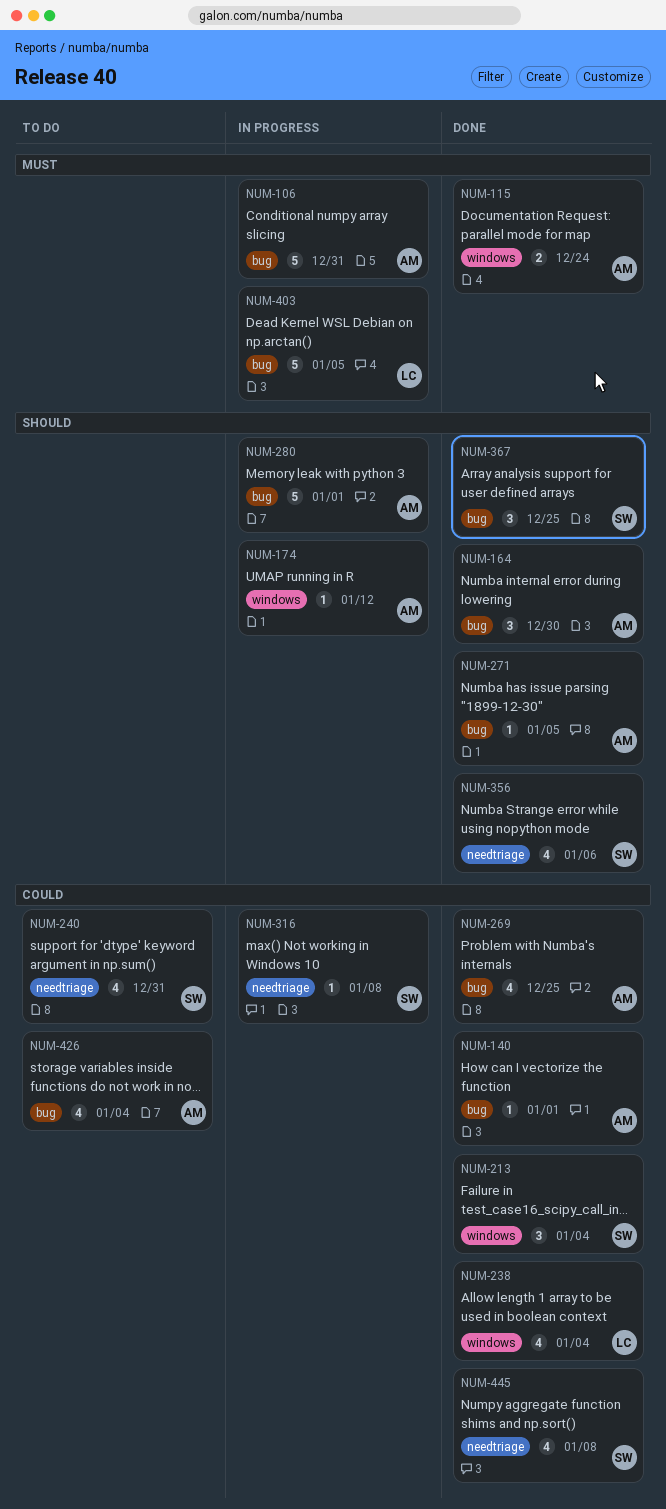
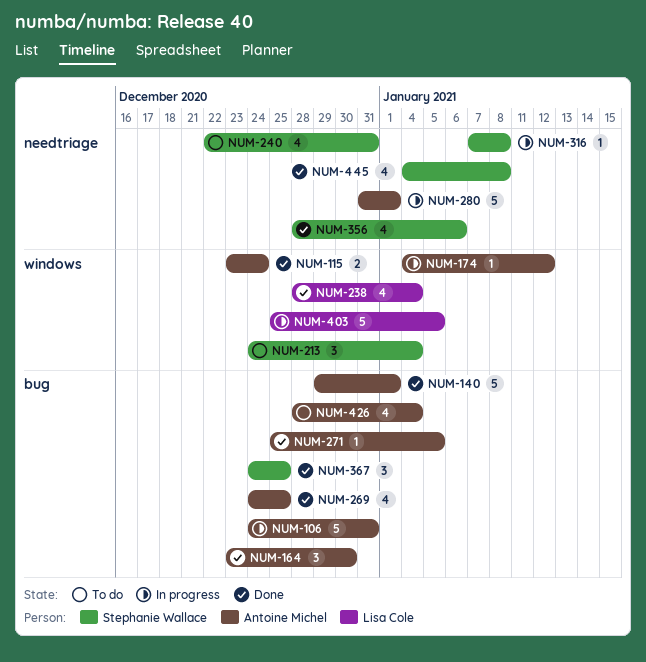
NUM-140, estimate: 1 -> 5
NUM-213, status: Done -> To do
NUM-280, label: bug -> needtriage
NUM-403, label: bug -> windows

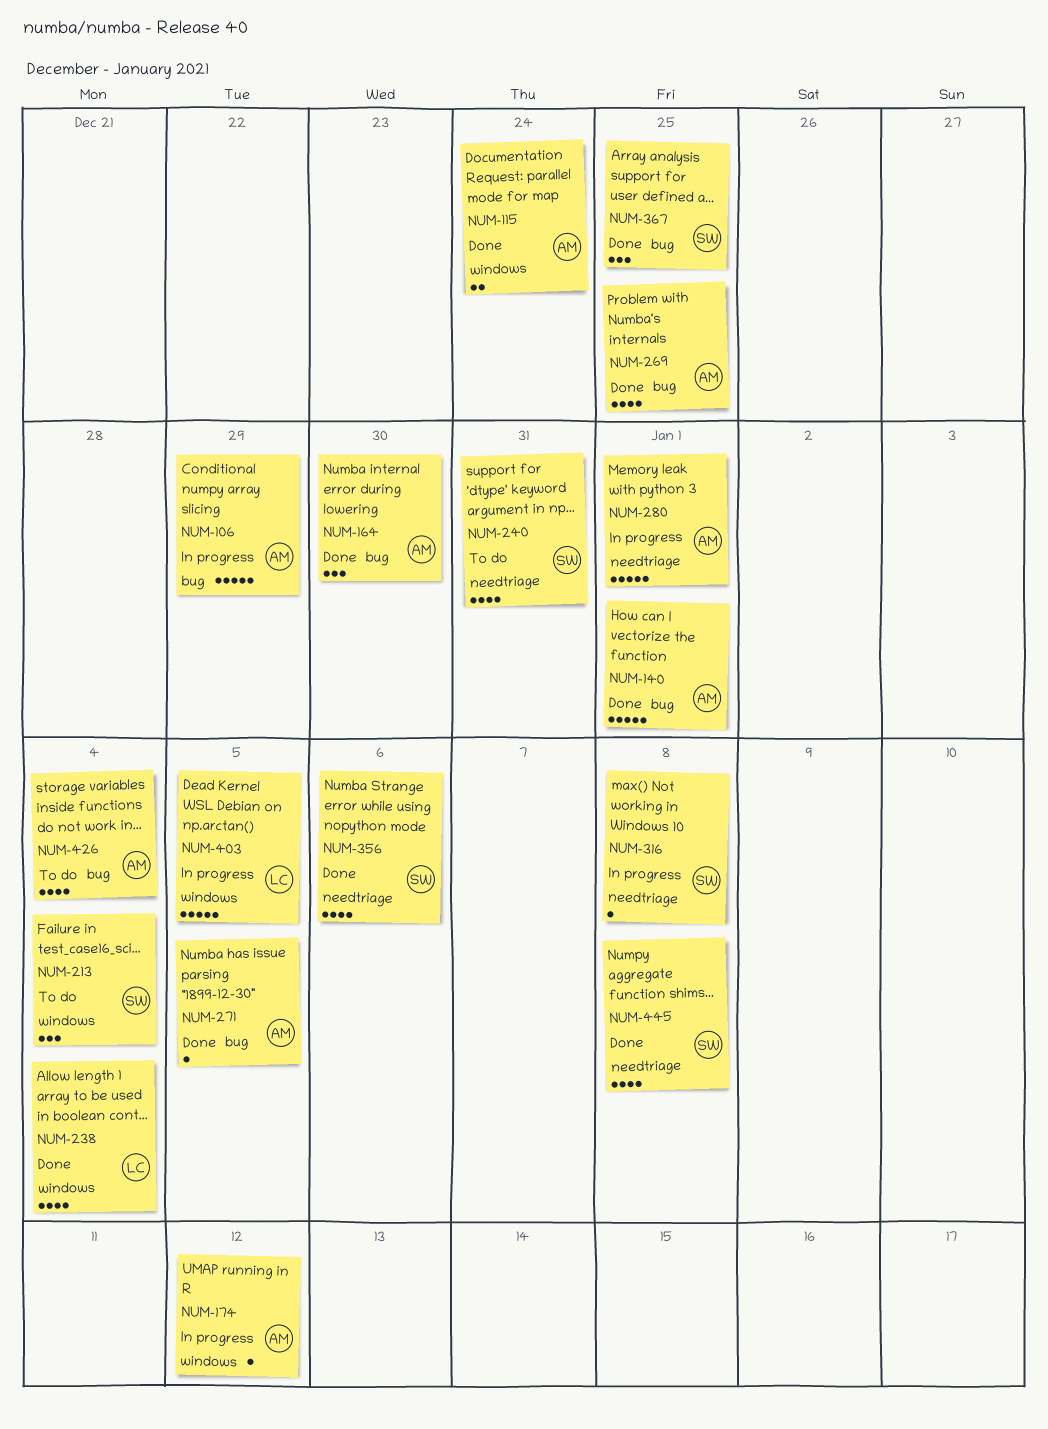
NUM-106, due: Dec 31 -> Dec 29

